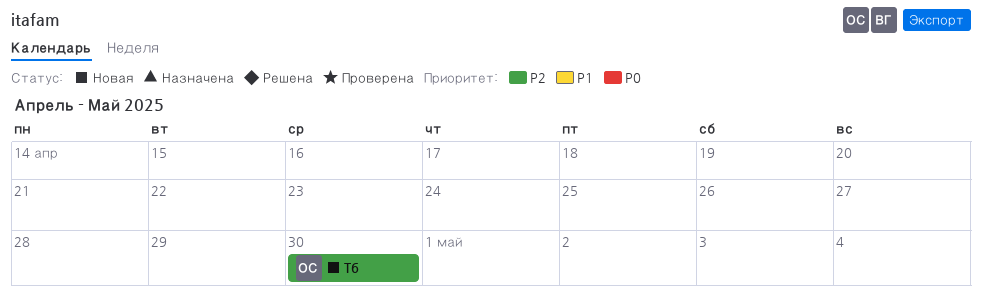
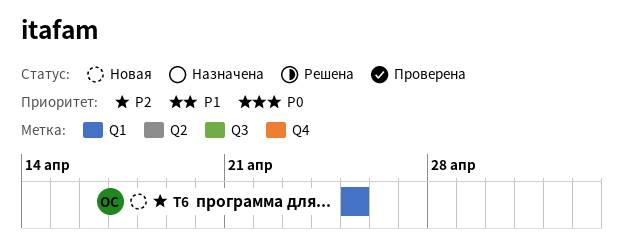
T6, start: Apr 30 -> Apr 25
T6, due: Apr 30 -> Apr 25

